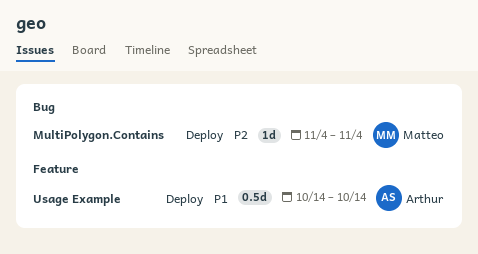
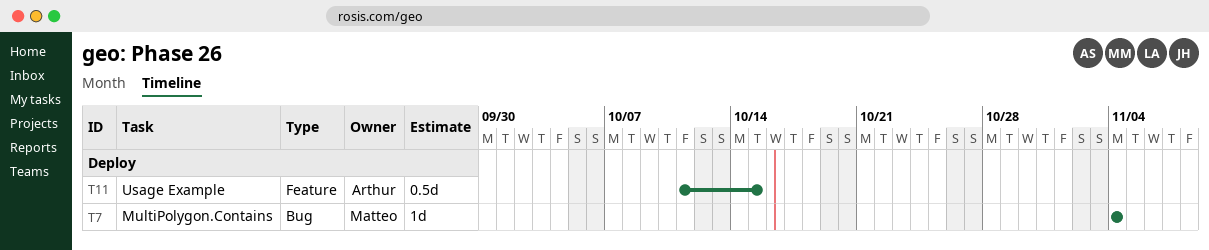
Usage Example, start: Oct 14 -> Oct 11
Usage Example, due: Oct 14 -> Oct 15

